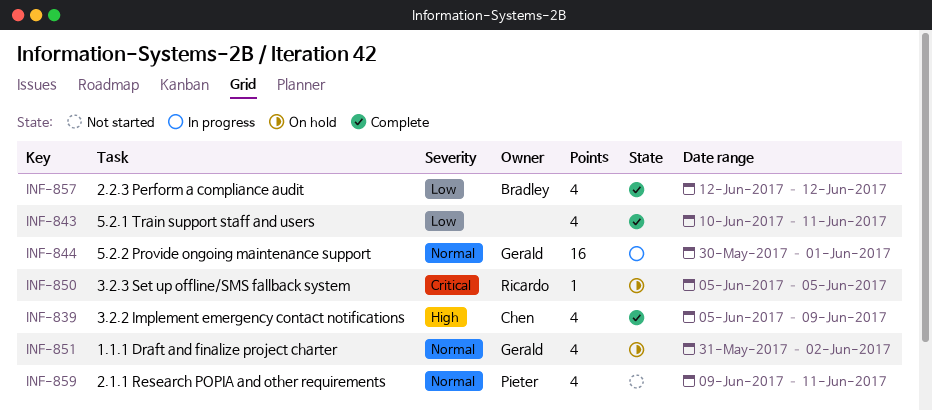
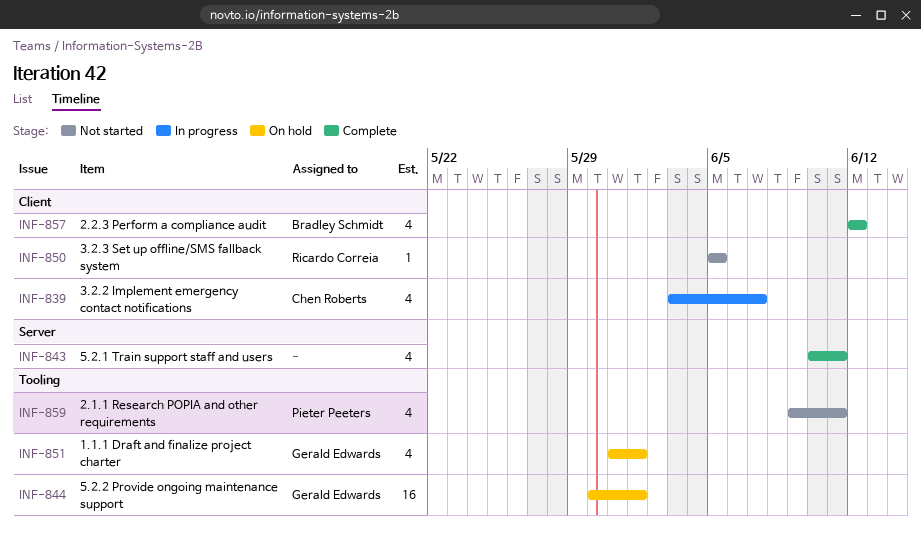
INF-839, status: Complete -> In progress
INF-839, start: Jun 5 -> Jun 3
INF-839, due: Jun 9 -> Jun 7
INF-844, status: In progress -> On hold
INF-850, status: On hold -> Not started
INF-851, due: Jun 2 -> Jun 1

